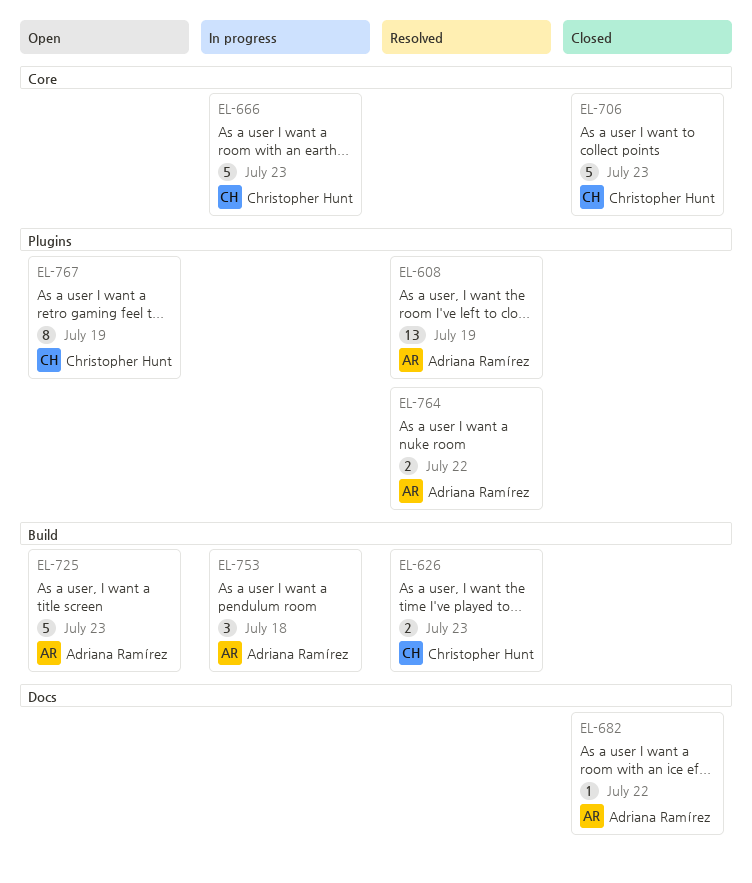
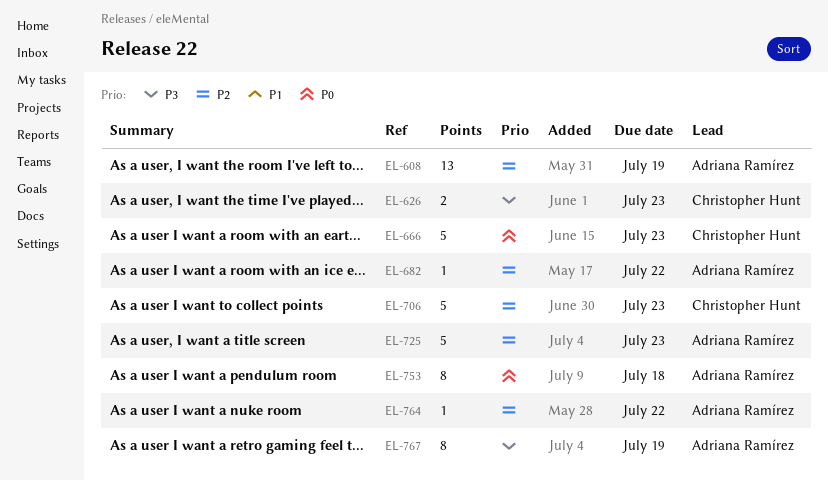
EL-753, estimate: 3 -> 8
EL-764, estimate: 2 -> 1
EL-767, owner: Christopher Hunt -> Adriana Ramírez

